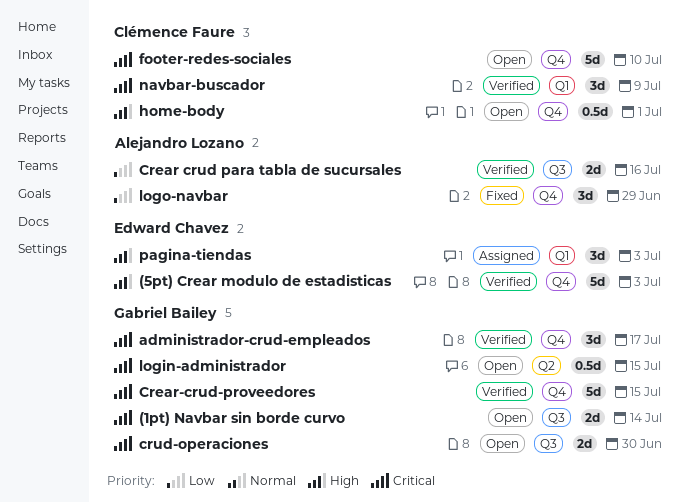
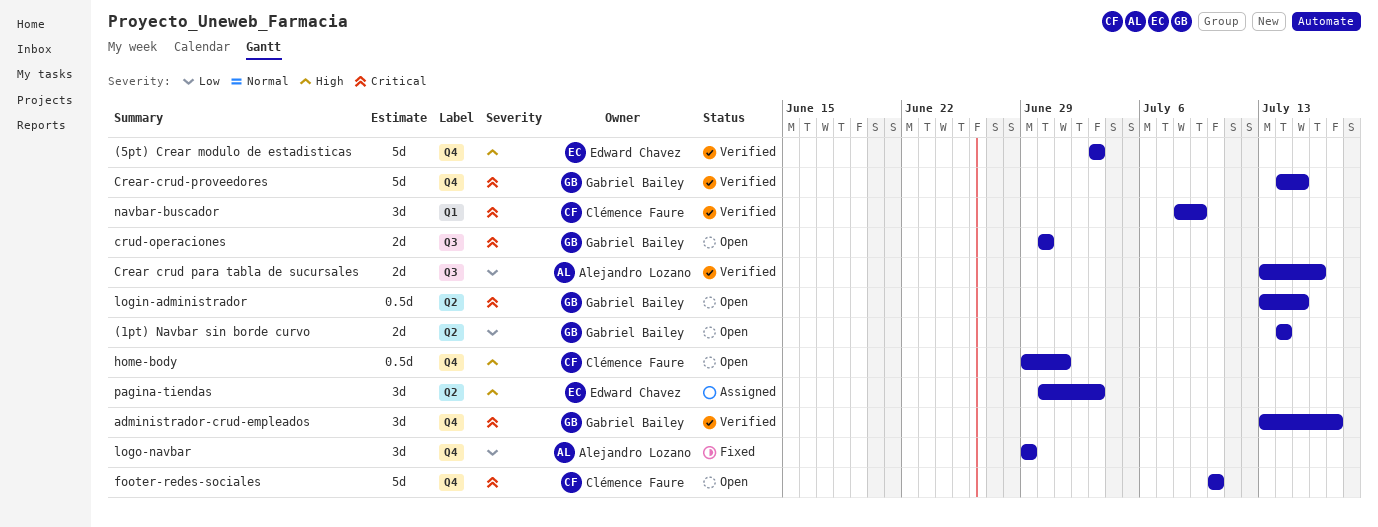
(1pt) Navbar sin borde curvo, priority: Critical -> Low
(1pt) Navbar sin borde curvo, label: Q3 -> Q2
pagina-tiendas, label: Q1 -> Q2

